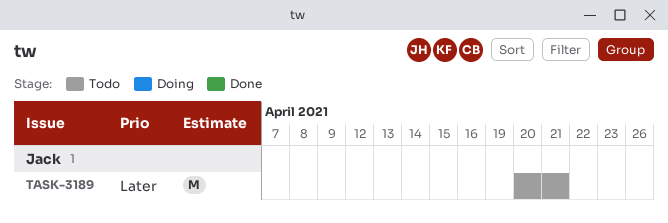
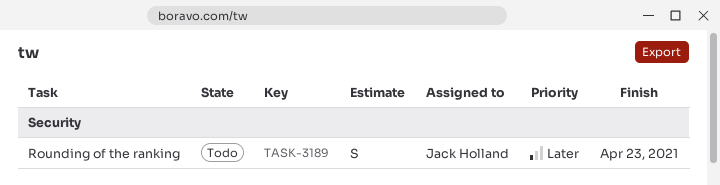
TASK-3189, estimate: M -> S
TASK-3189, due: Apr 21 -> Apr 23

